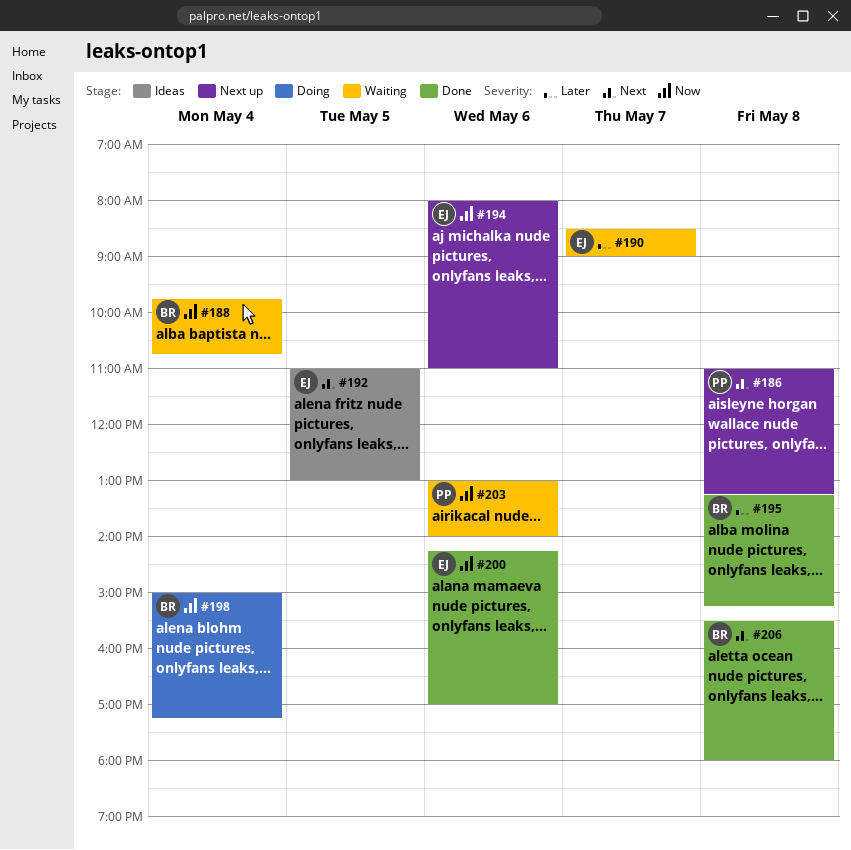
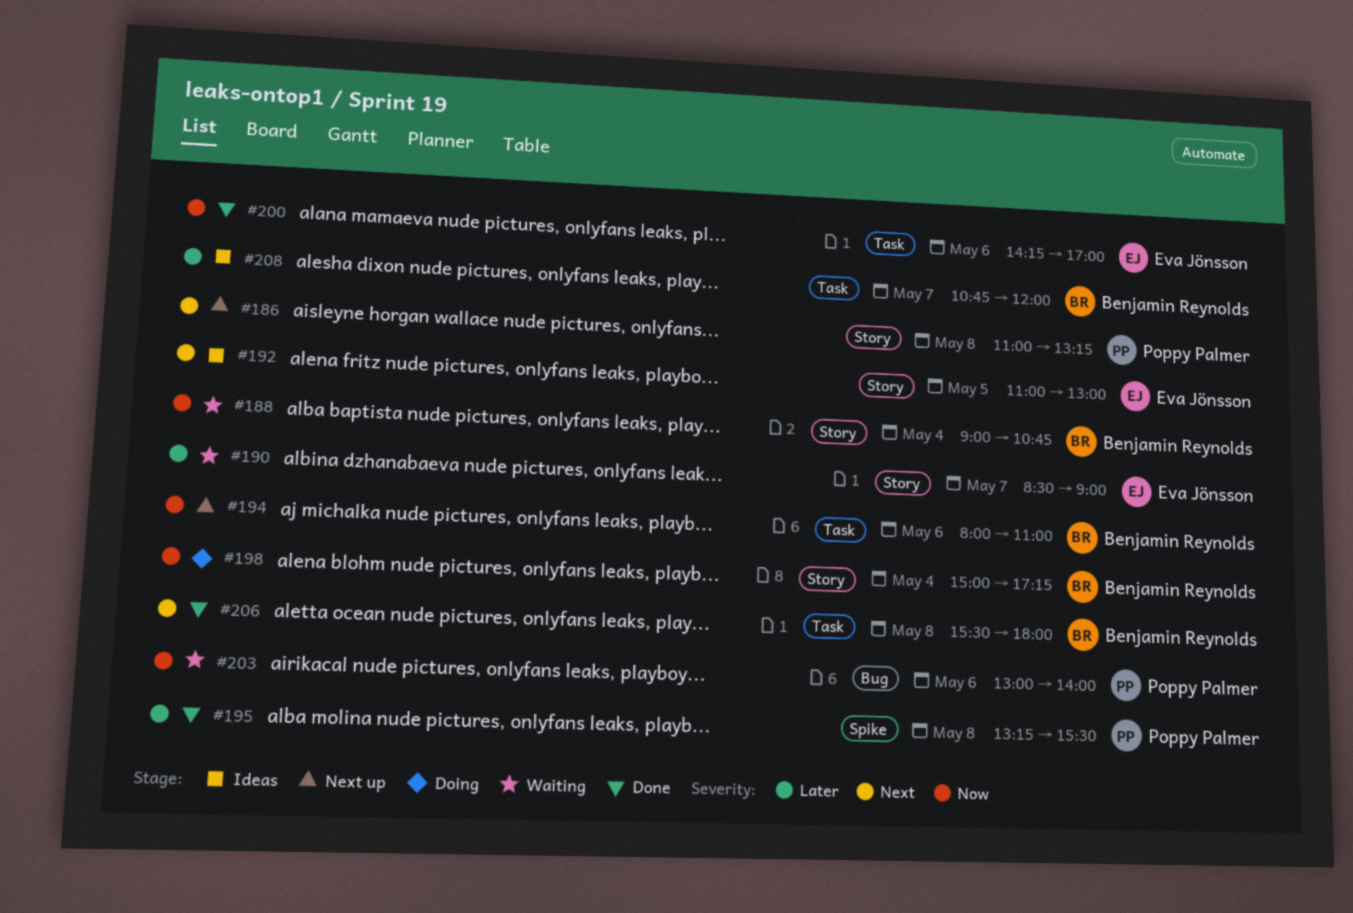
#188, begins: 09:45 -> 09:00
#194, owner: Eva Jönsson -> Benjamin Reynolds
#195, owner: Benjamin Reynolds -> Poppy Palmer
#195, ends: 15:15 -> 15:30
#208: none -> present

